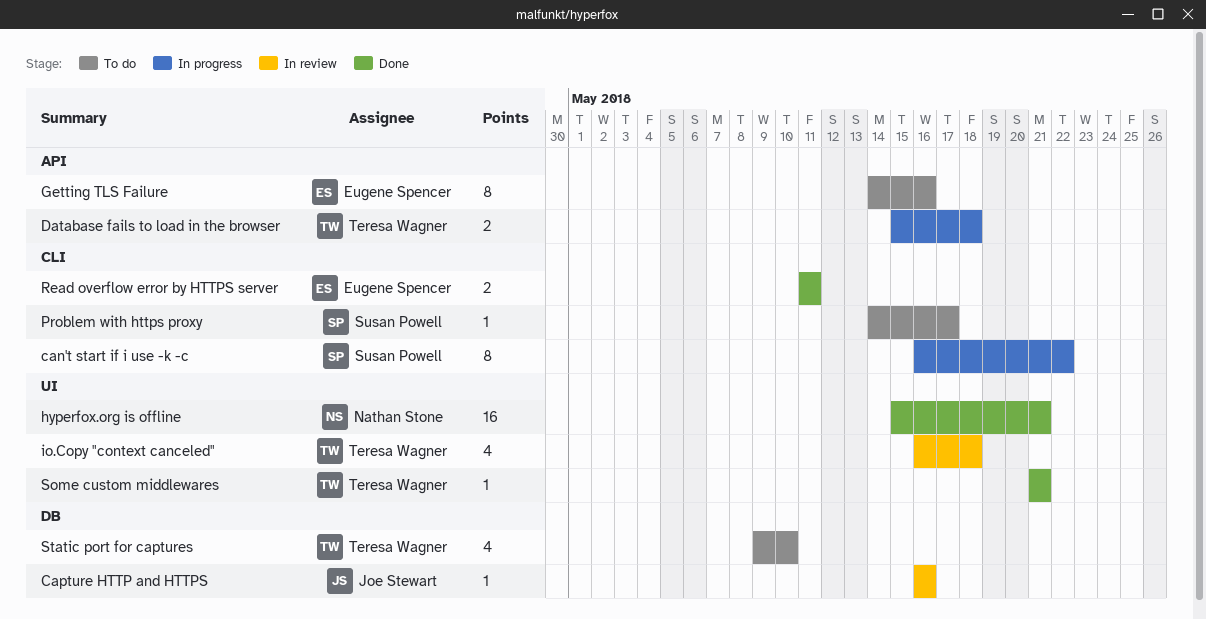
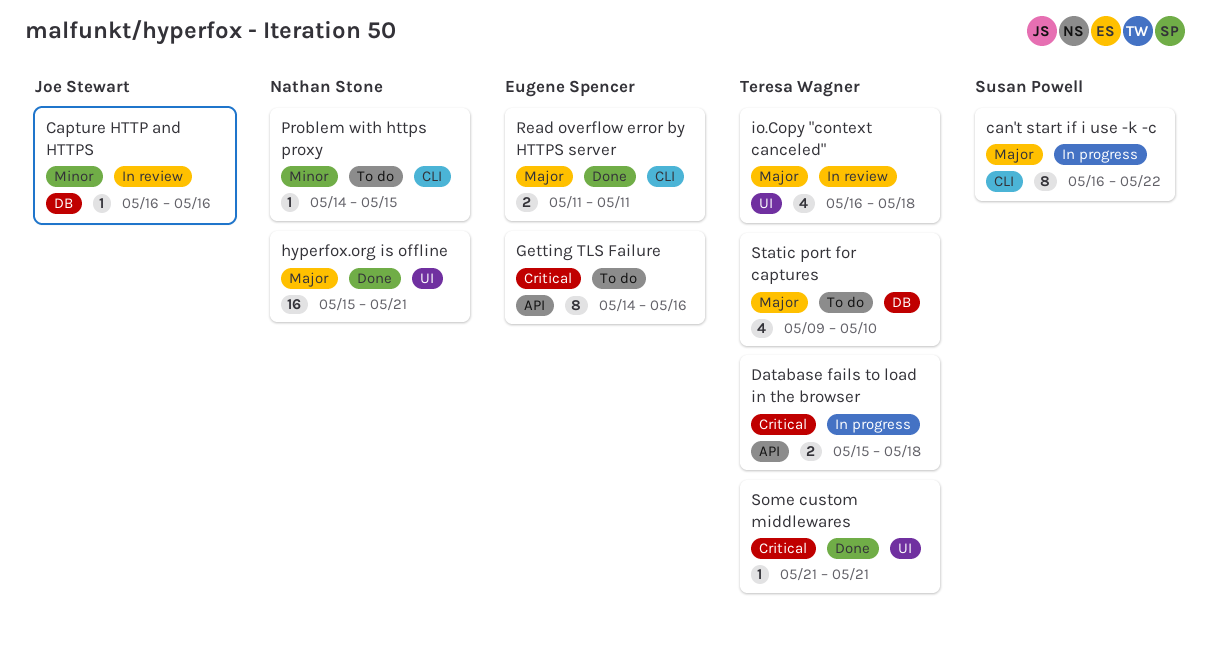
Problem with https proxy, owner: Susan Powell -> Nathan Stone
Problem with https proxy, due: May 17 -> May 15

